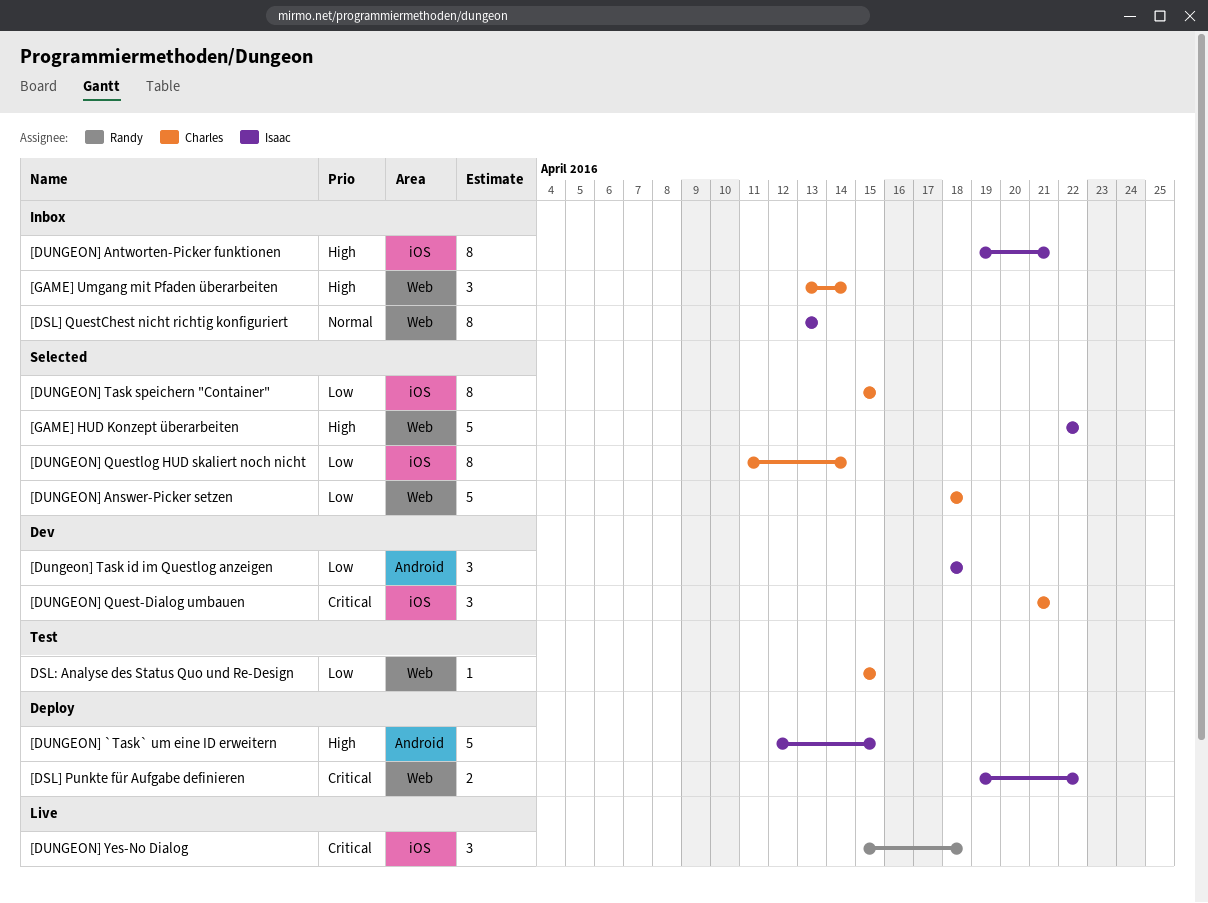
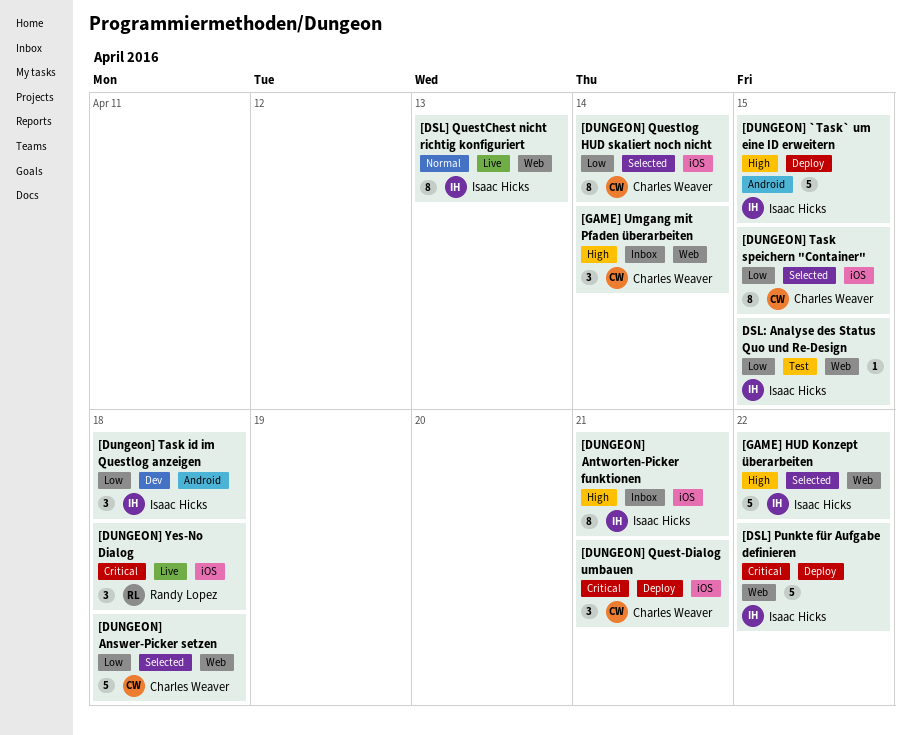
[DSL] Punkte für Aufgabe definieren, estimate: 2 -> 5
[DSL] QuestChest nicht richtig konfiguriert, status: Inbox -> Live
[DUNGEON] Quest-Dialog umbauen, status: Dev -> Deploy
DSL: Analyse des Status Quo und Re-Design, owner: Charles Weaver -> Isaac Hicks

